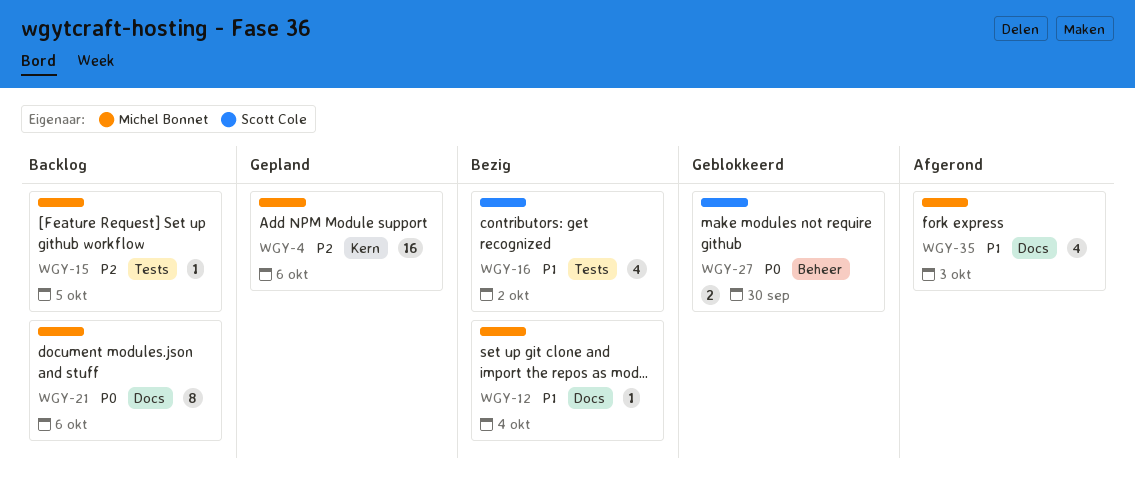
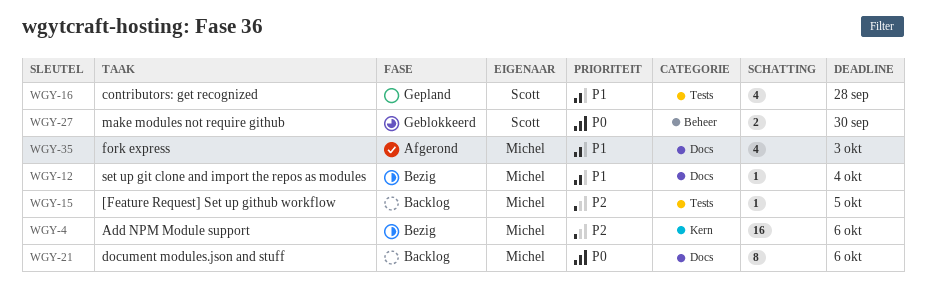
WGY-4, status: Gepland -> Bezig
WGY-16, status: Bezig -> Gepland
WGY-16, due: Oct 2 -> Sep 28

